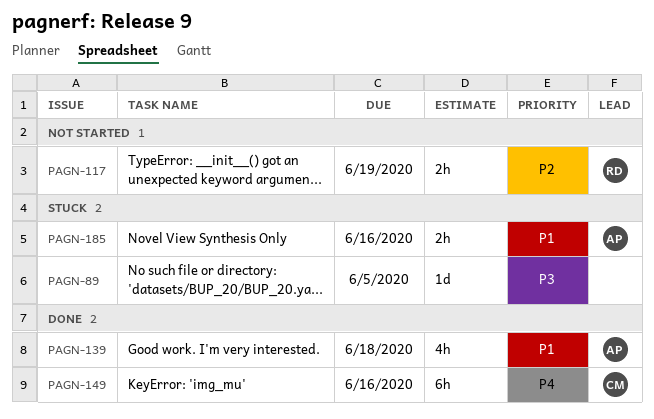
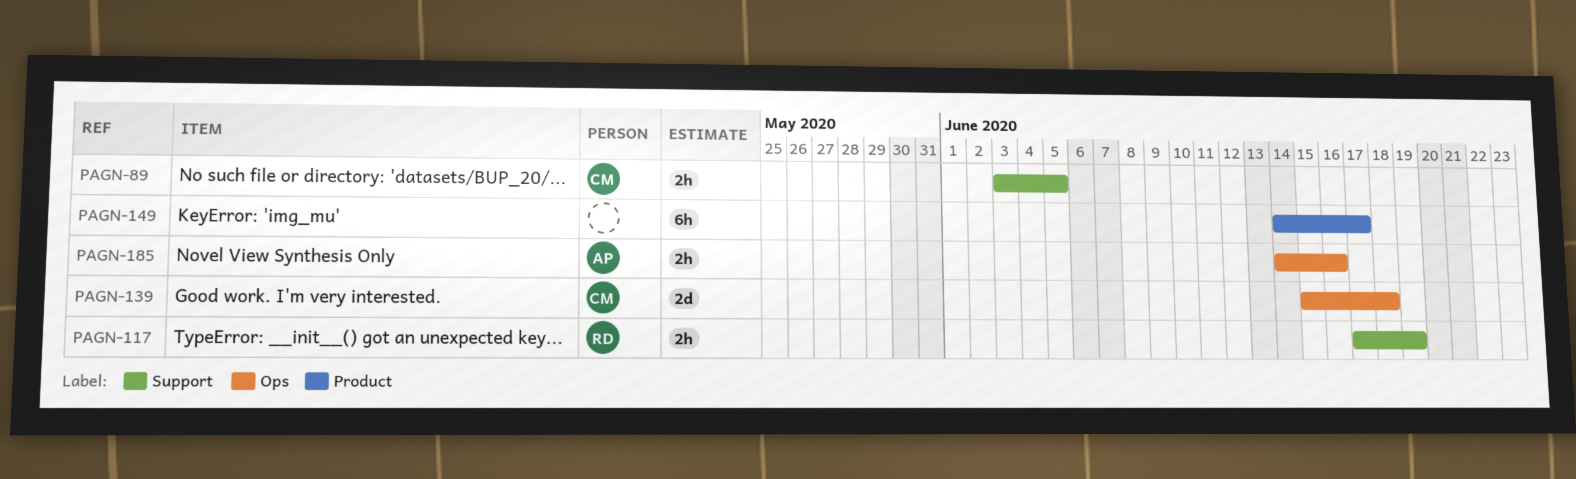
PAGN-89, owner: none -> CM
PAGN-89, estimate: 1d -> 2h
PAGN-139, owner: AP -> CM
PAGN-139, estimate: 4h -> 2d
PAGN-149, owner: CM -> none
PAGN-149, due: Jun 16 -> Jun 17

